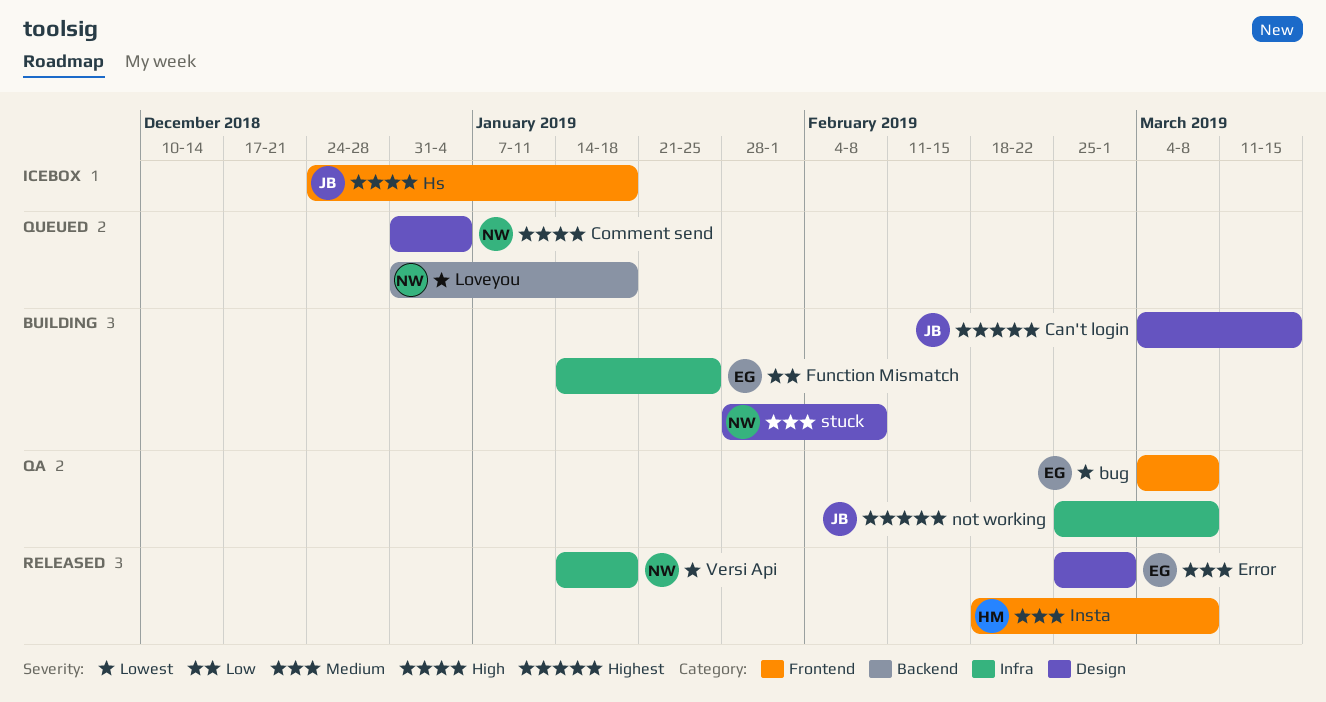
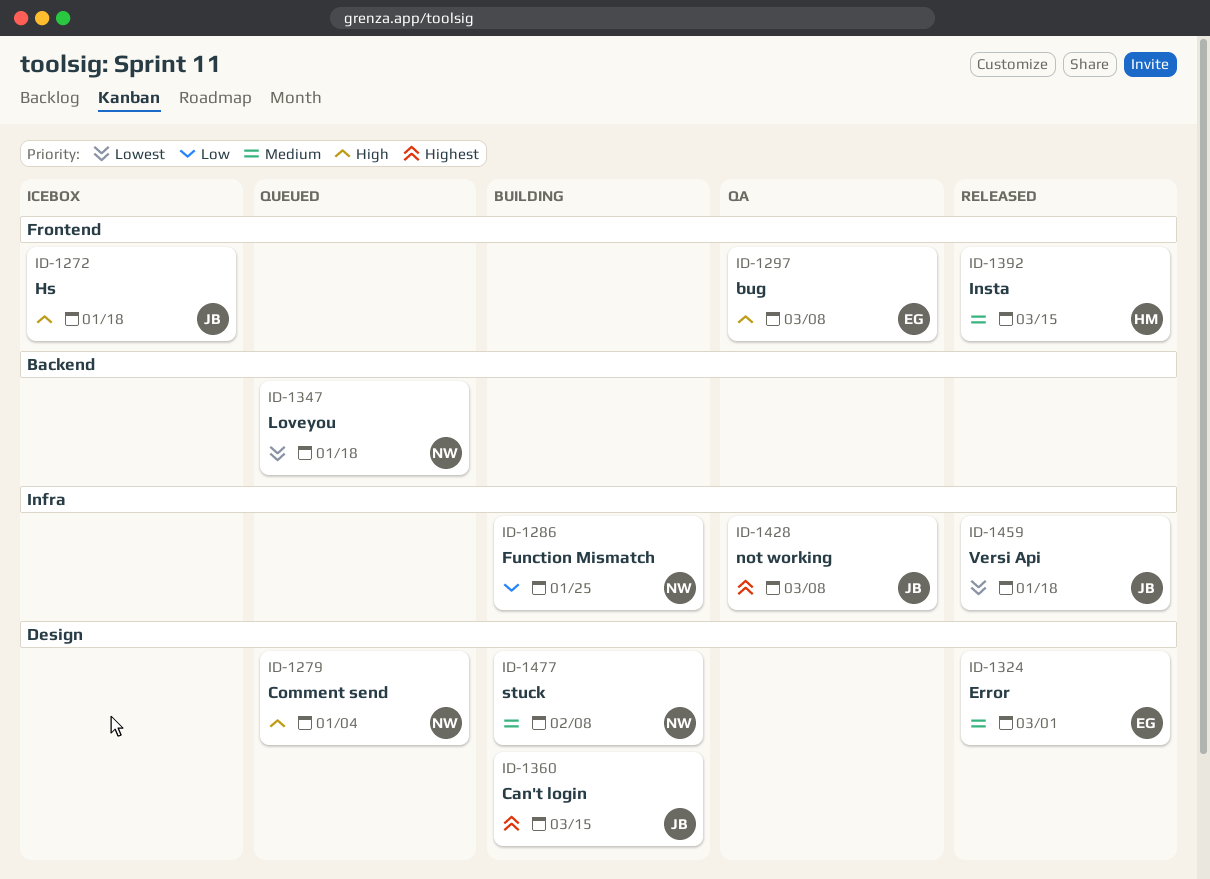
bug, priority: Lowest -> High
Function Mismatch, owner: EG -> NW
Insta, due: Mar 8 -> Mar 15
Versi Api, owner: NW -> JB

